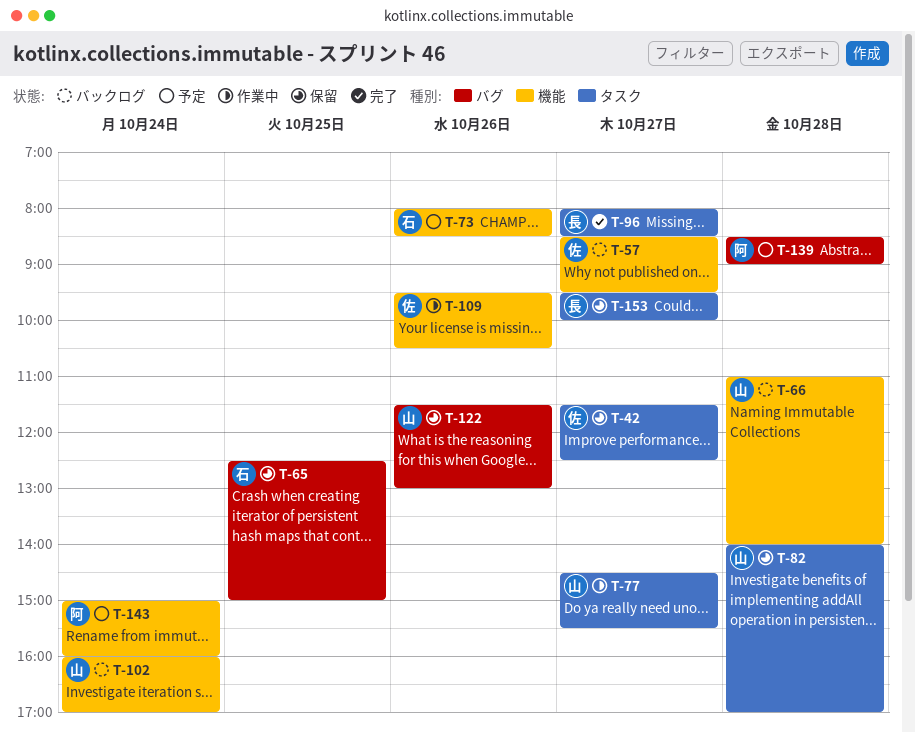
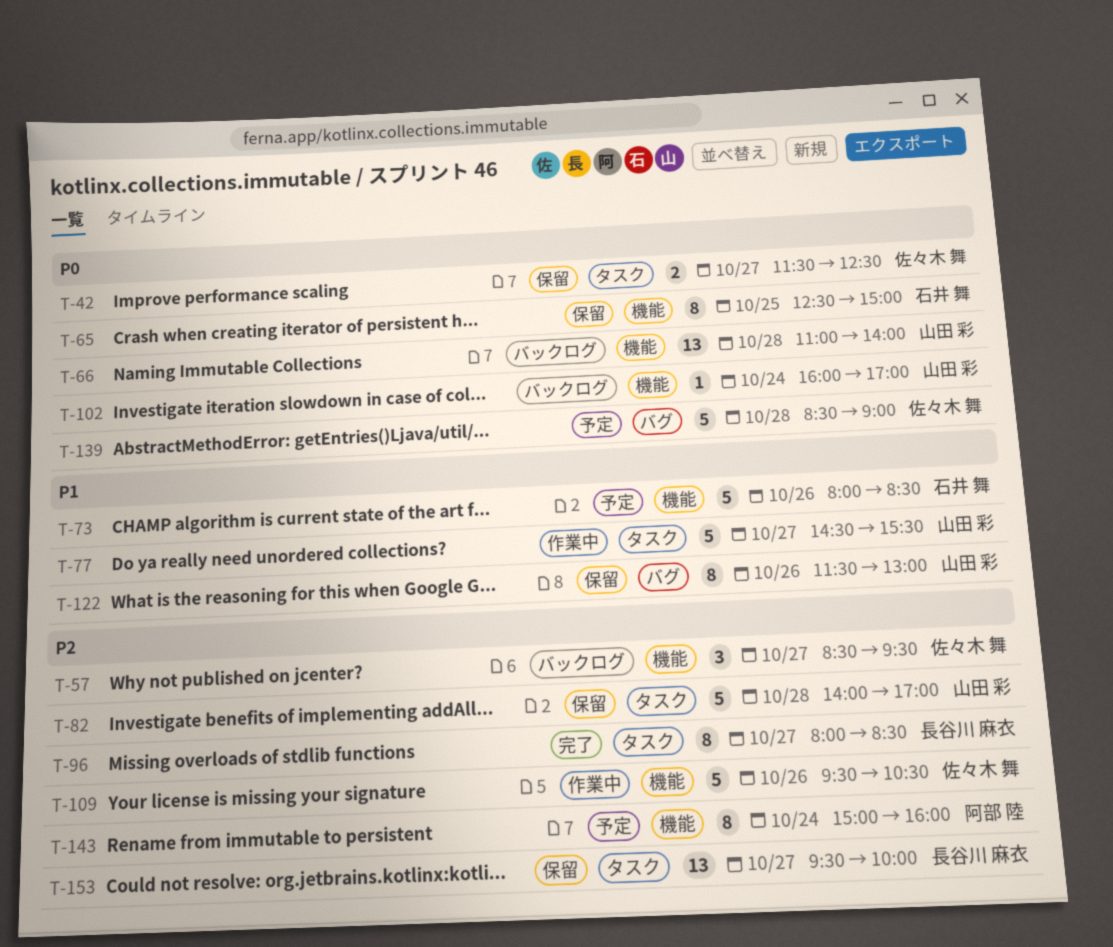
T-65, label: バグ -> 機能
T-139, owner: 阿部 陸 -> 佐々木 舞

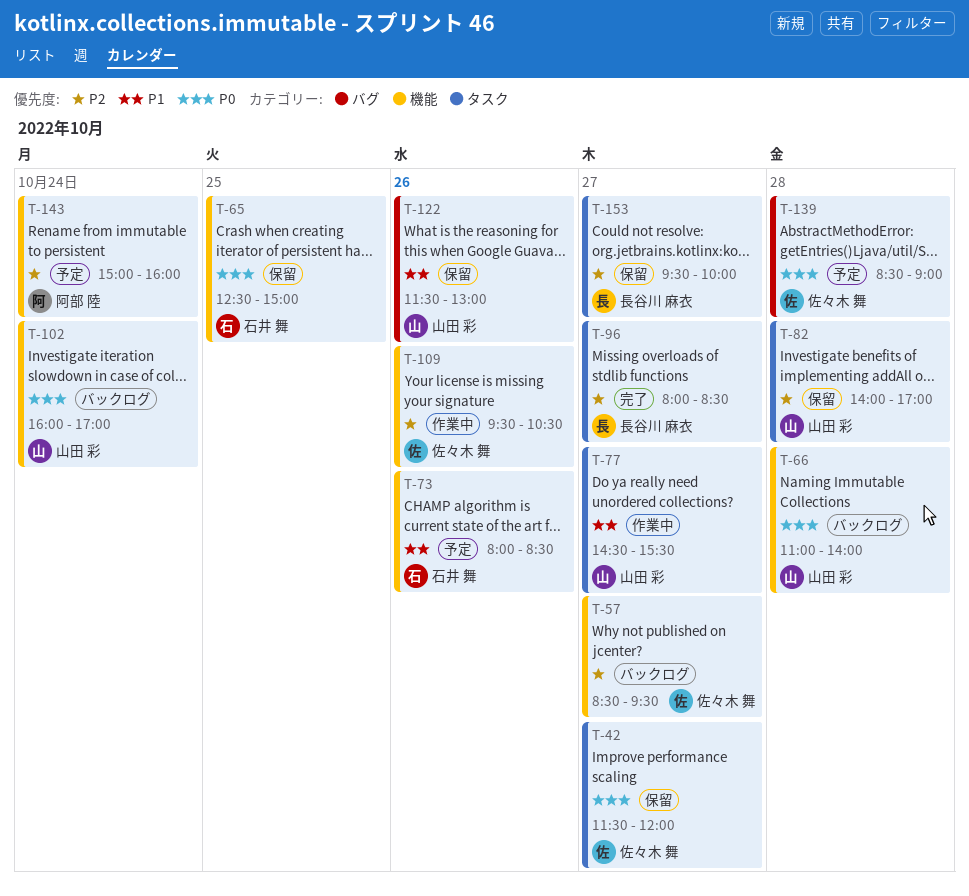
T-42, ends: 12:30 -> 12:00

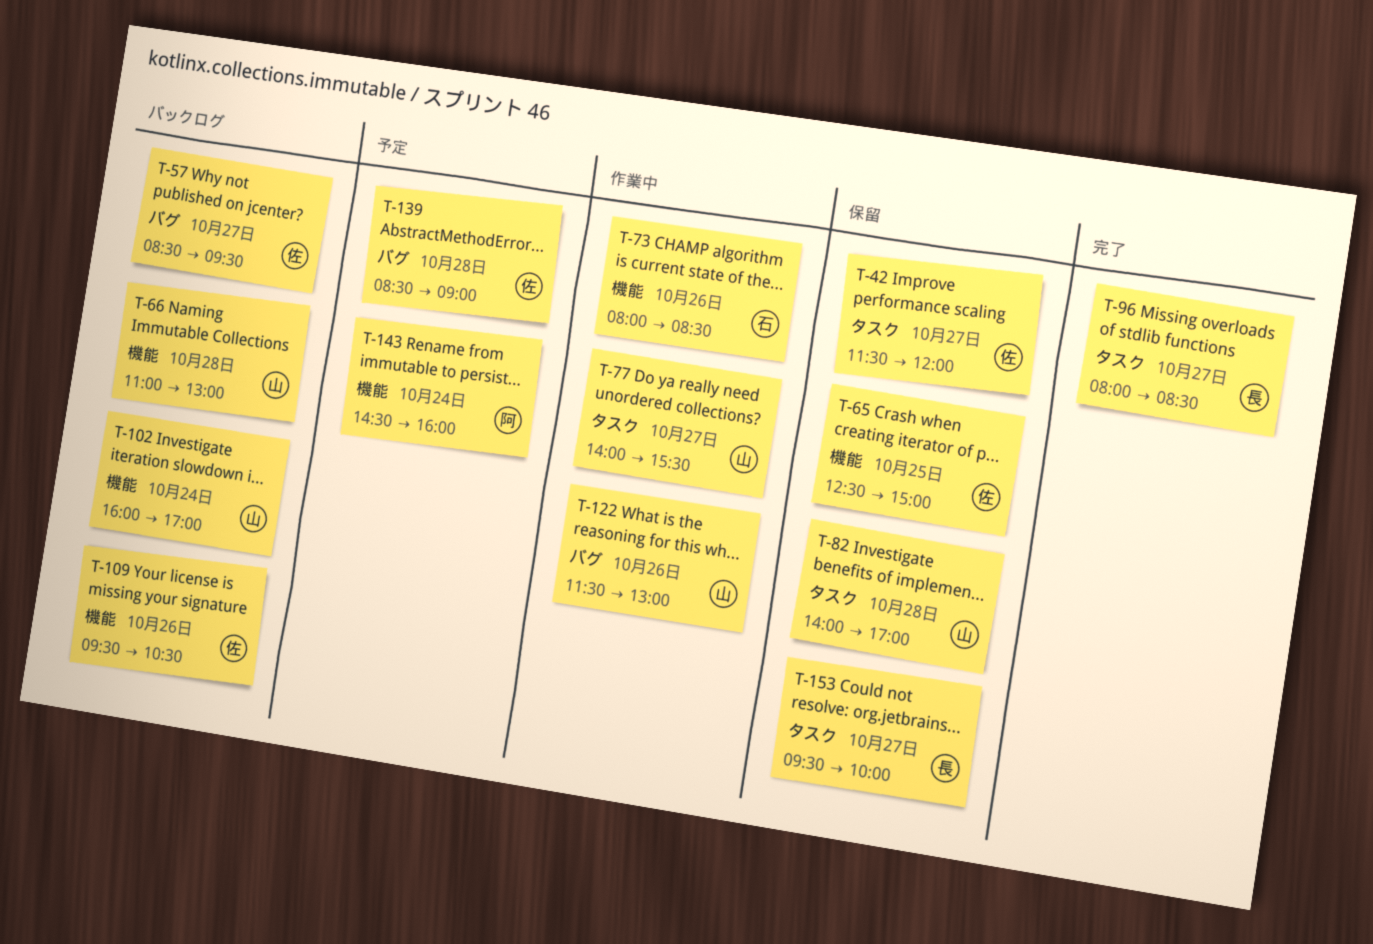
T-57, label: 機能 -> バグ
T-65, owner: 石井 舞 -> 佐々木 舞
T-66, ends: 14:00 -> 13:00
T-73, status: 予定 -> 作業中
T-77, begins: 14:30 -> 14:00
T-109, status: 作業中 -> バックログ
T-122, status: 保留 -> 作業中
T-143, begins: 15:00 -> 14:30

